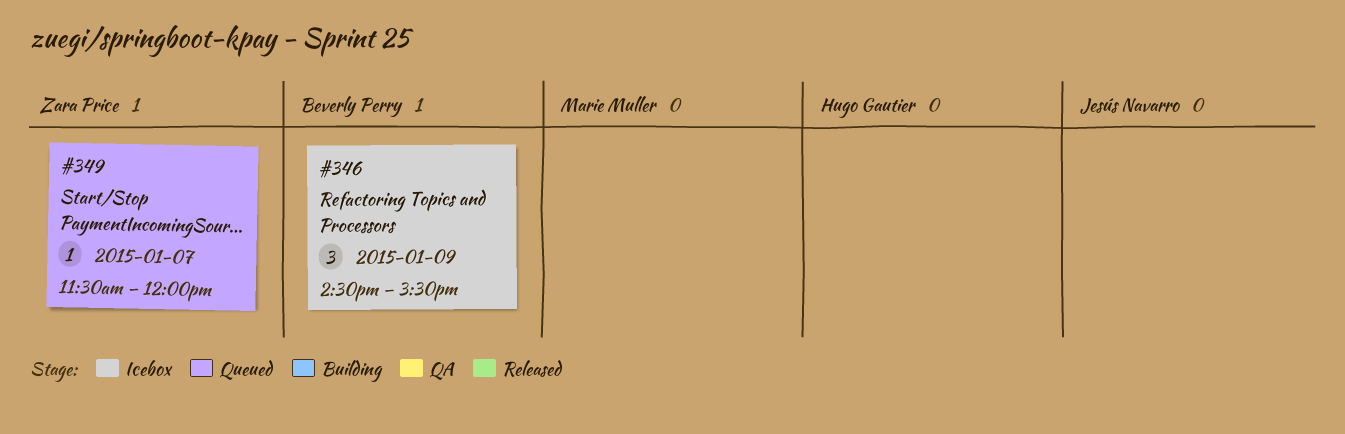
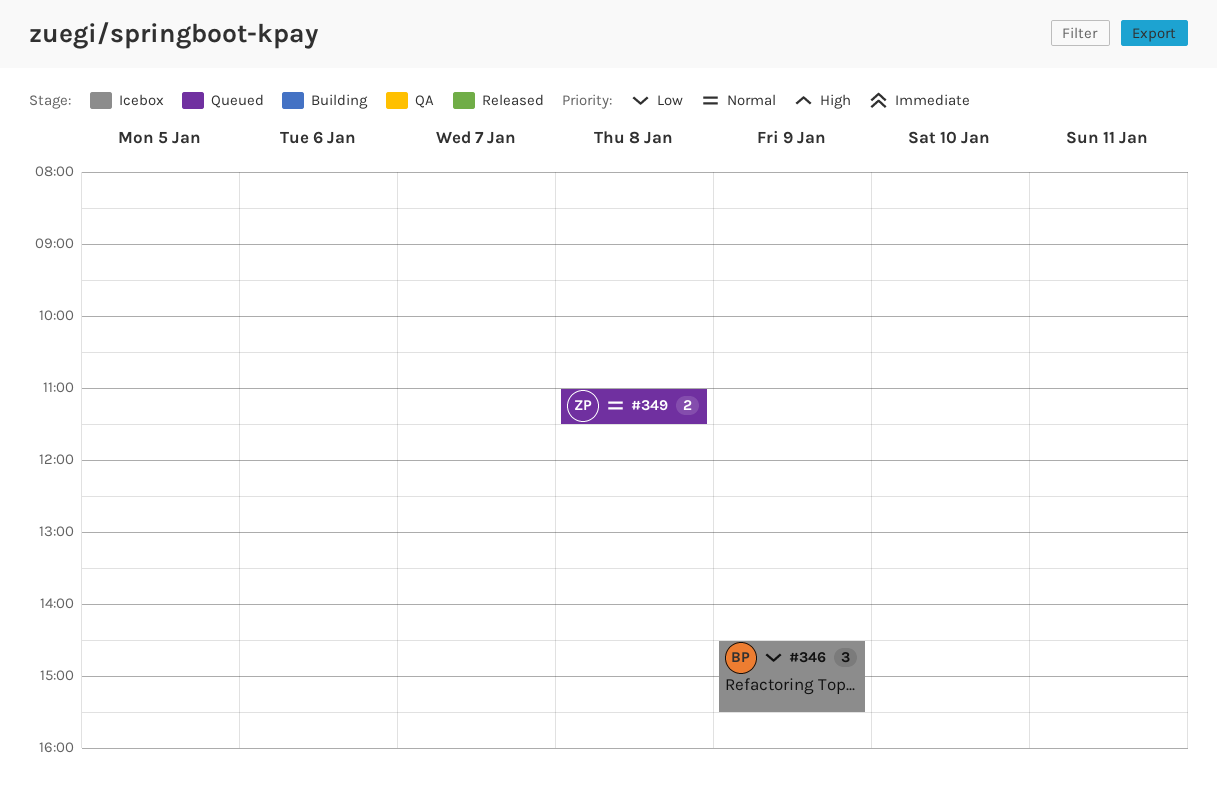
#349, estimate: 1 -> 2
#349, day: Jan 7 -> Jan 8
#349, begins: 11:30 -> 11:00
#349, ends: 12:00 -> 11:30

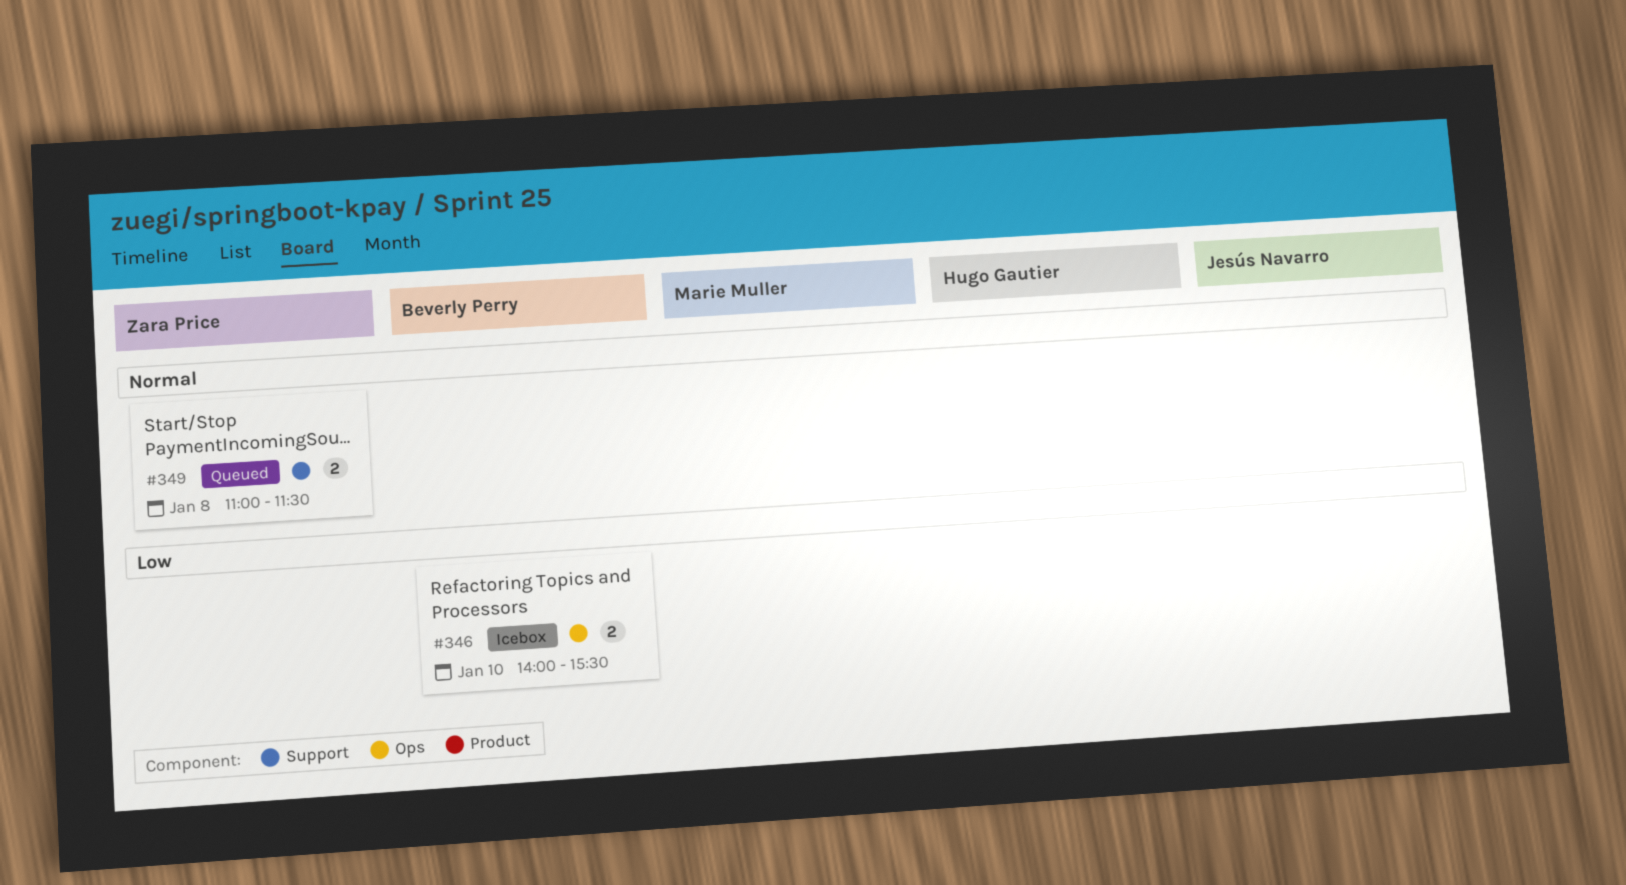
#346, estimate: 3 -> 2
#346, day: Jan 9 -> Jan 10
#346, begins: 14:30 -> 14:00

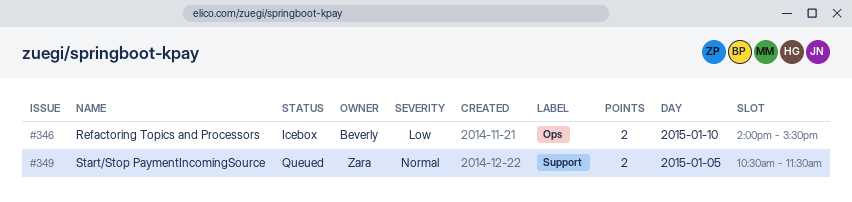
#349, day: Jan 8 -> Jan 5
#349, begins: 11:00 -> 10:30

